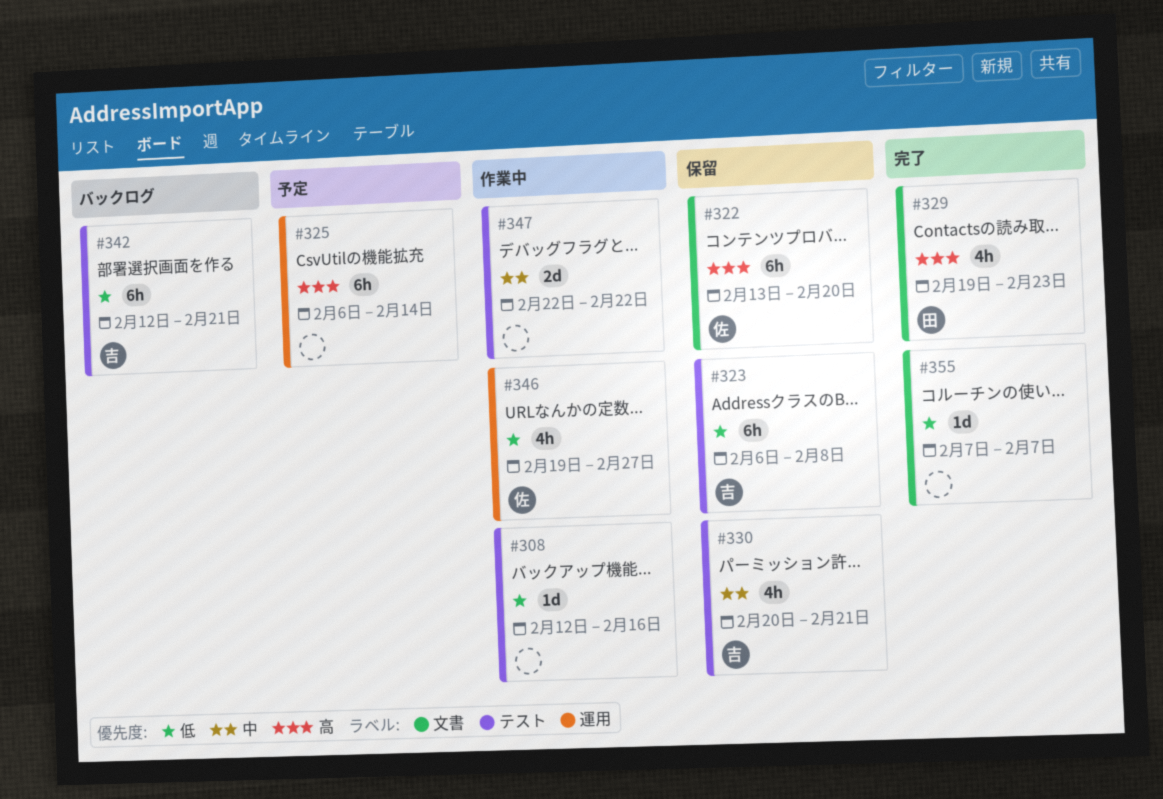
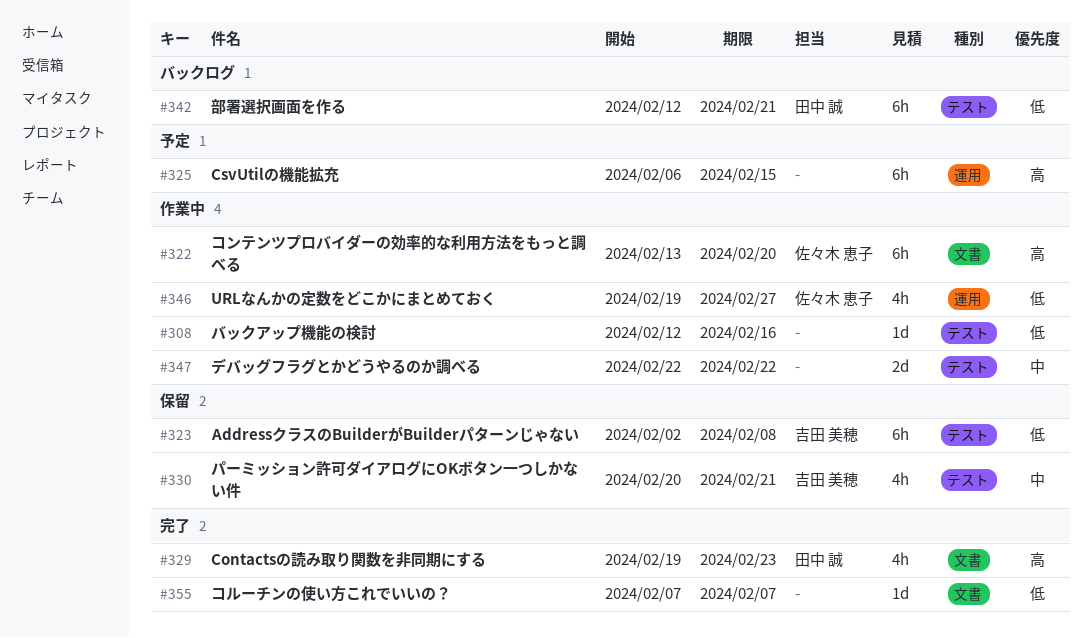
#322, status: 保留 -> 作業中
#323, start: Feb 6 -> Feb 2
#325, due: Feb 14 -> Feb 15
#342, owner: 吉田 美穂 -> 田中 誠

